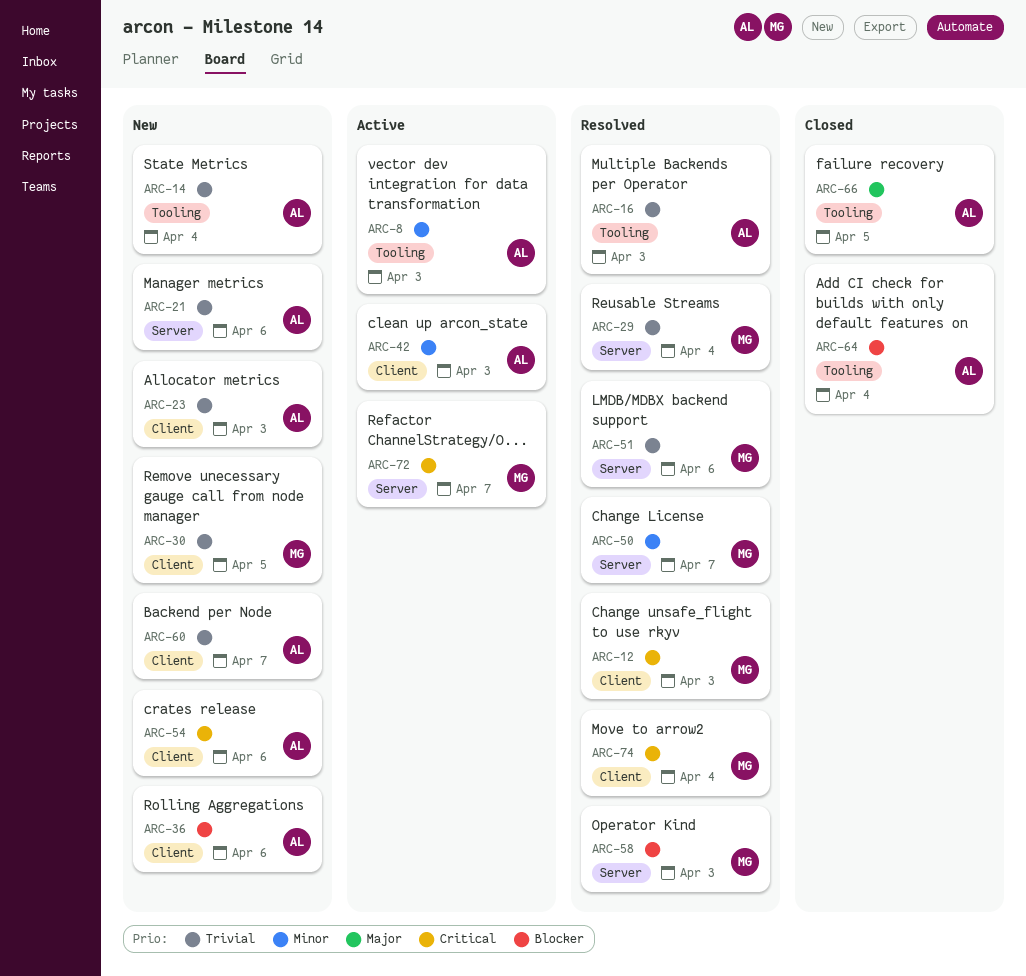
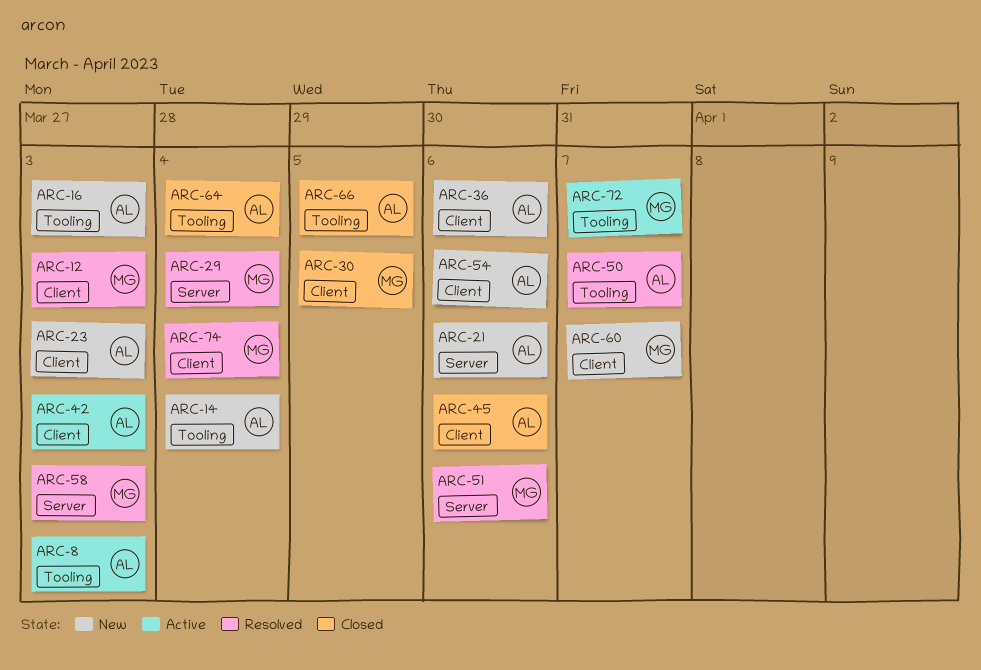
ARC-16, status: Resolved -> New
ARC-30, status: New -> Closed
ARC-45: none -> present
ARC-50, owner: MG -> AL
ARC-50, label: Server -> Tooling
ARC-60, owner: AL -> MG
ARC-72, label: Server -> Tooling

